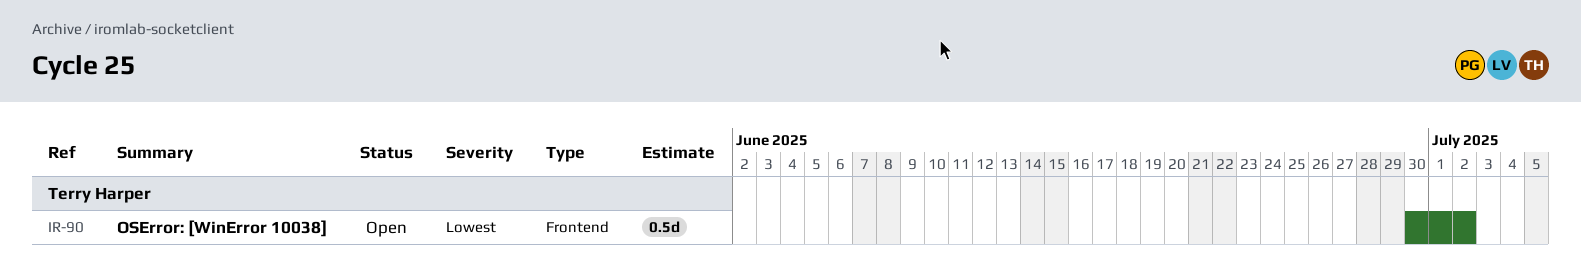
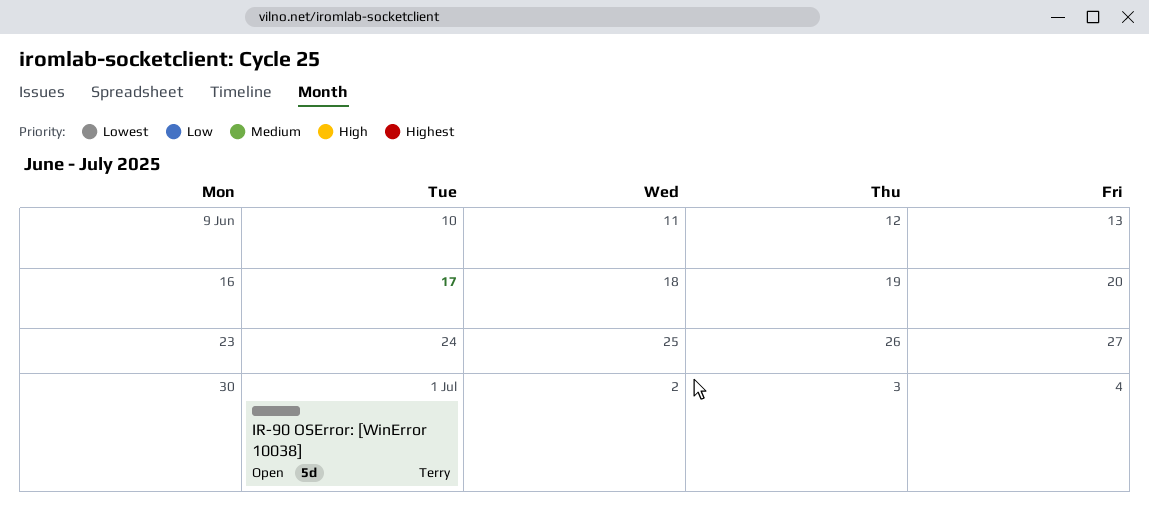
IR-90, estimate: 0.5d -> 5d
IR-90, due: Jul 2 -> Jul 1

